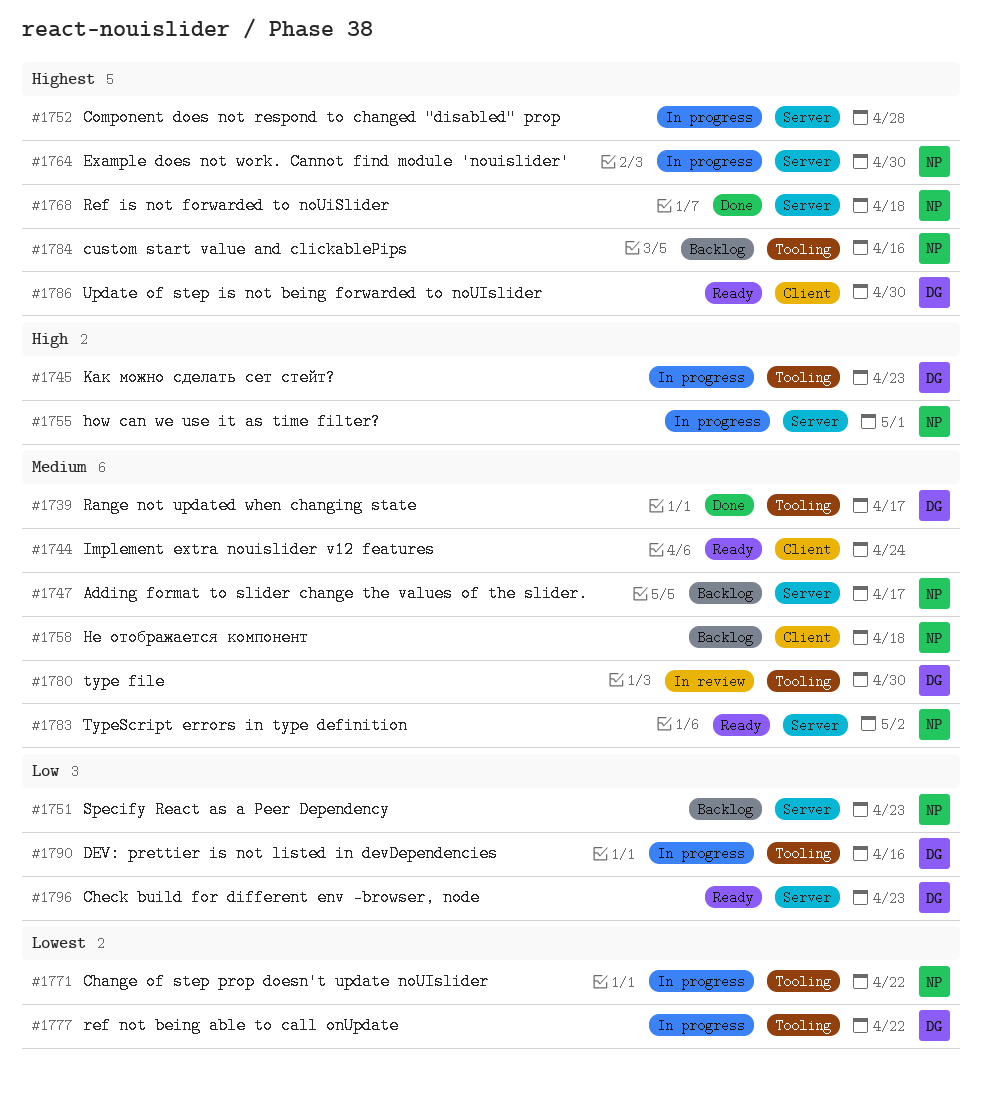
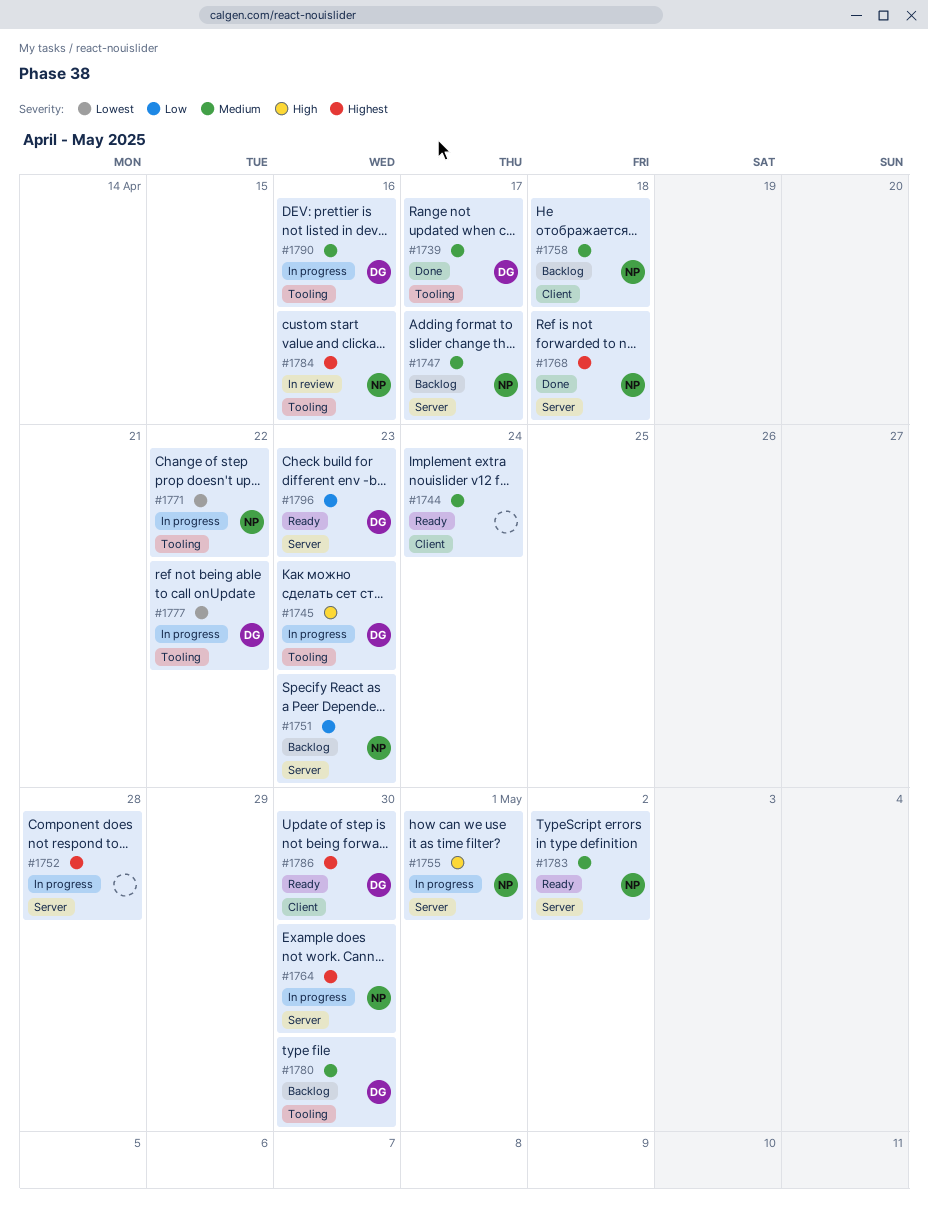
#1780, status: In review -> Backlog
#1784, status: Backlog -> In review
#1790, priority: Low -> Medium

